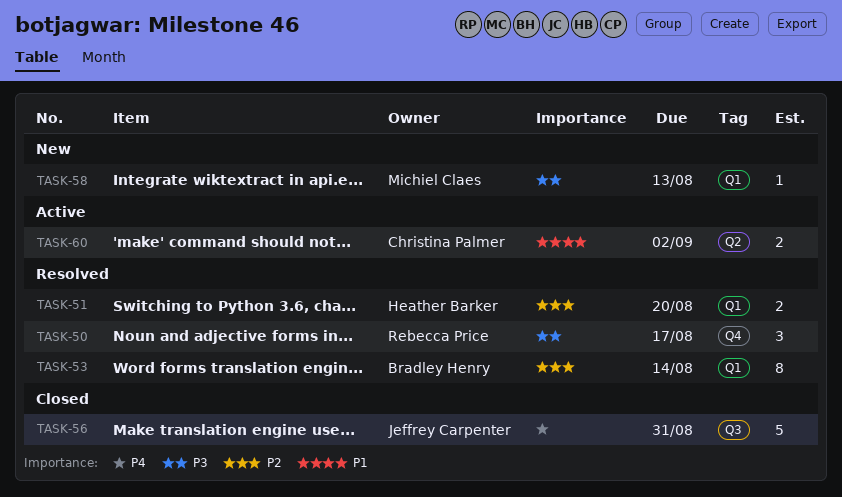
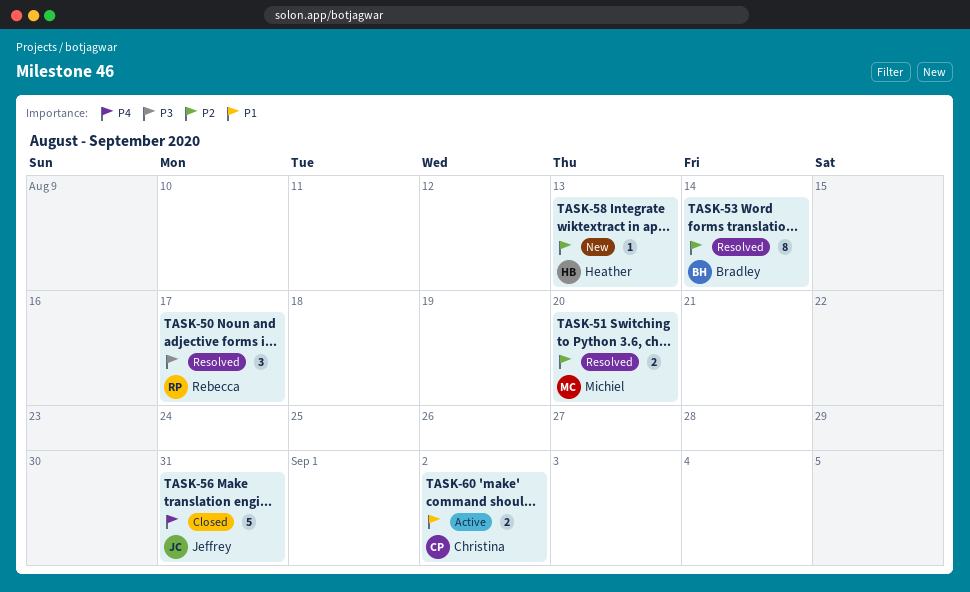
TASK-51, owner: Heather Barker -> Michiel Claes
TASK-58, owner: Michiel Claes -> Heather Barker
TASK-58, priority: P3 -> P2

